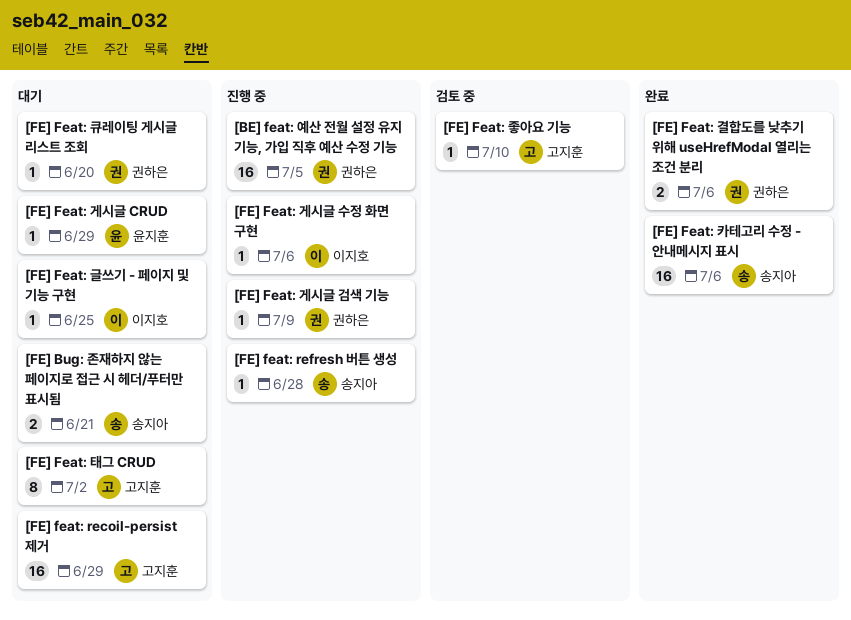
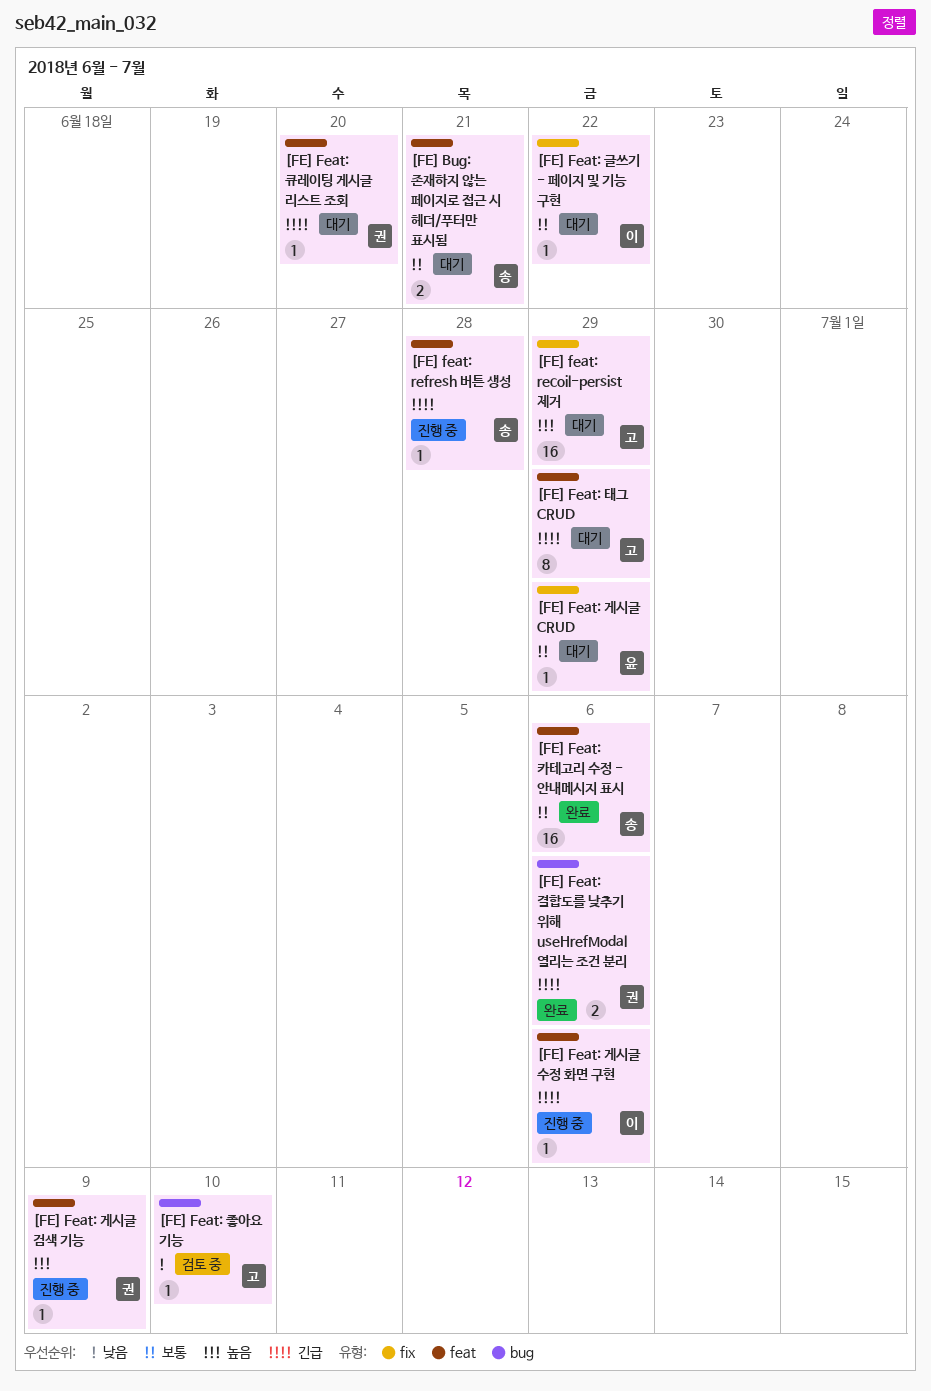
[BE] feat: 예산 전월 설정 유지 기능, 가입 직후 예산 수정 기능: present -> none
[FE] Feat: 글쓰기 - 페이지 및 기능 구현, due: Jun 25 -> Jun 22
[FE] Feat: 태그 CRUD, due: Jul 2 -> Jun 29

